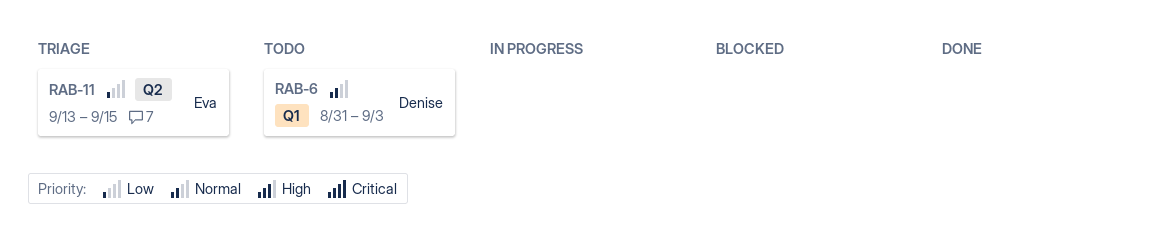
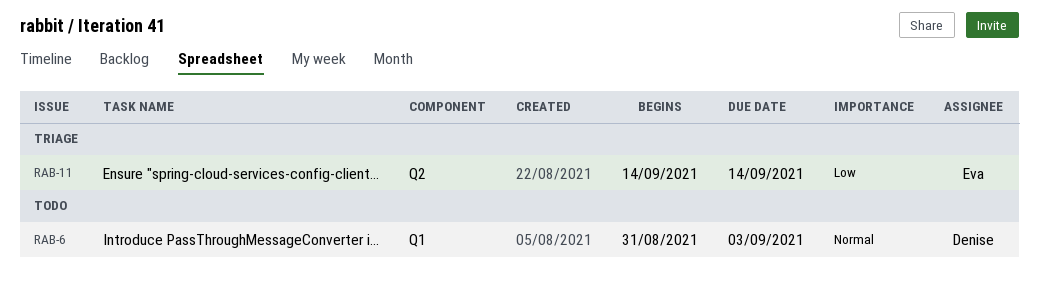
RAB-11, start: Sep 13 -> Sep 14
RAB-11, due: Sep 15 -> Sep 14

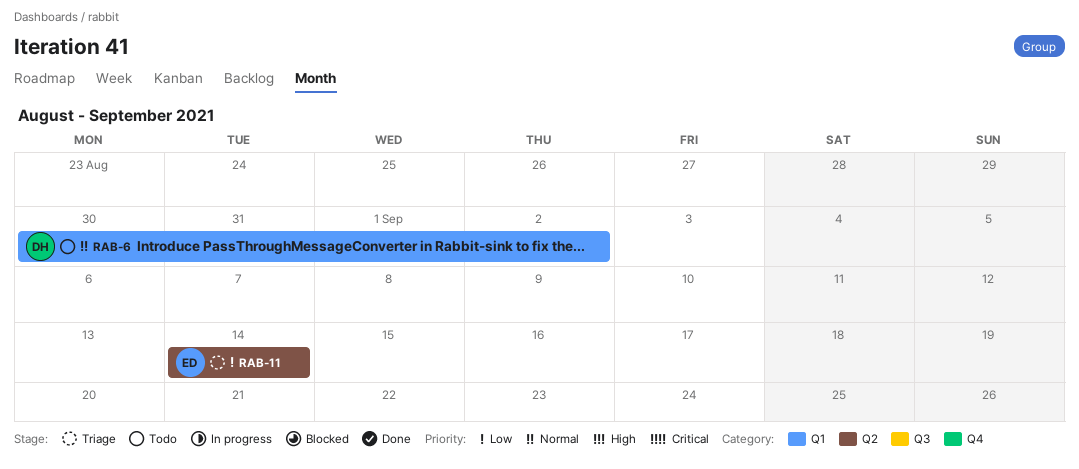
RAB-6, start: Aug 31 -> Aug 30
RAB-6, due: Sep 3 -> Sep 2

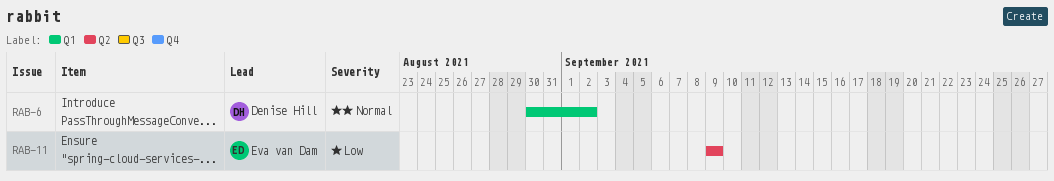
RAB-11, start: Sep 14 -> Sep 9
RAB-11, due: Sep 14 -> Sep 9

